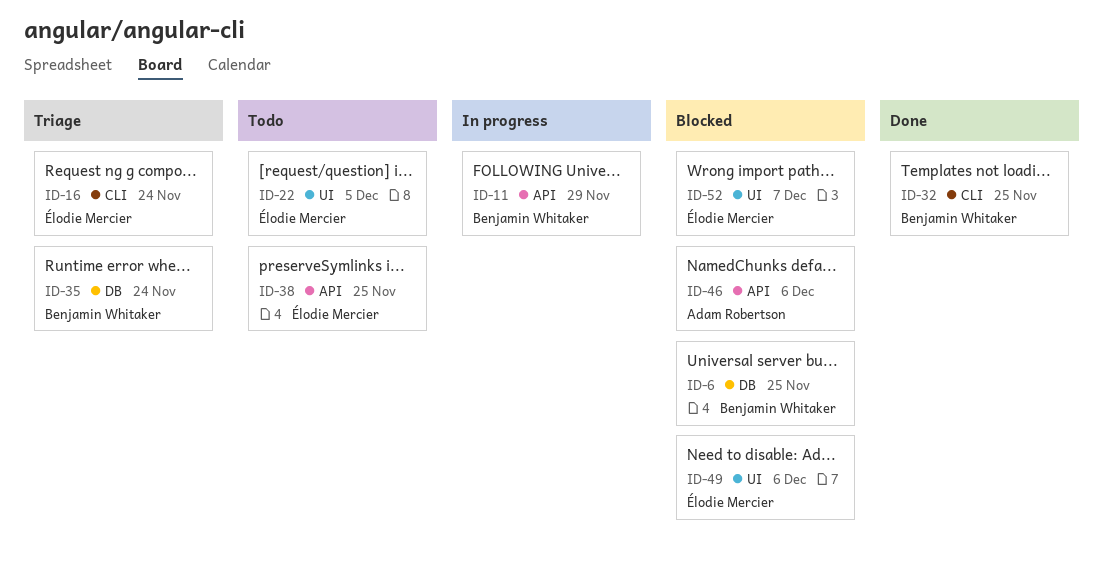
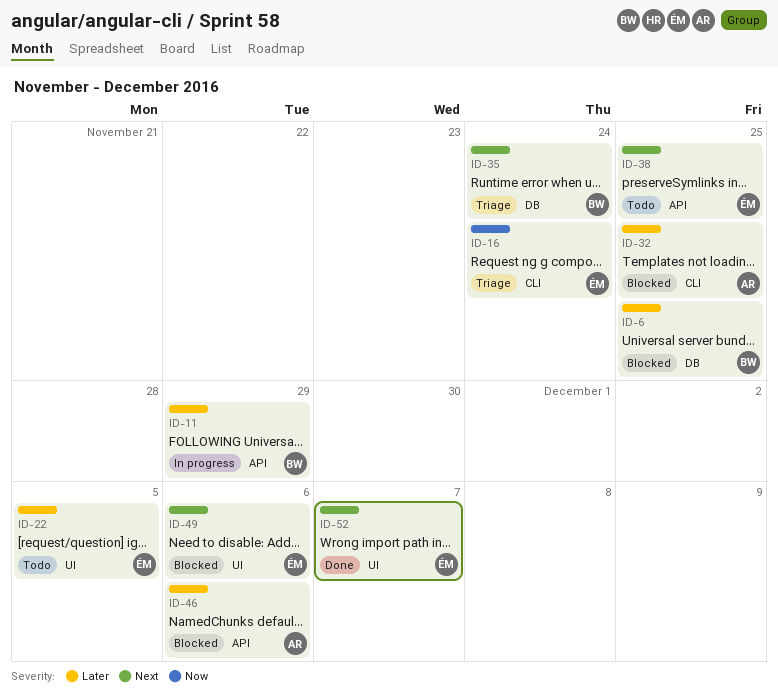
ID-32, status: Done -> Blocked
ID-32, owner: Benjamin Whitaker -> Adam Robertson
ID-52, status: Blocked -> Done

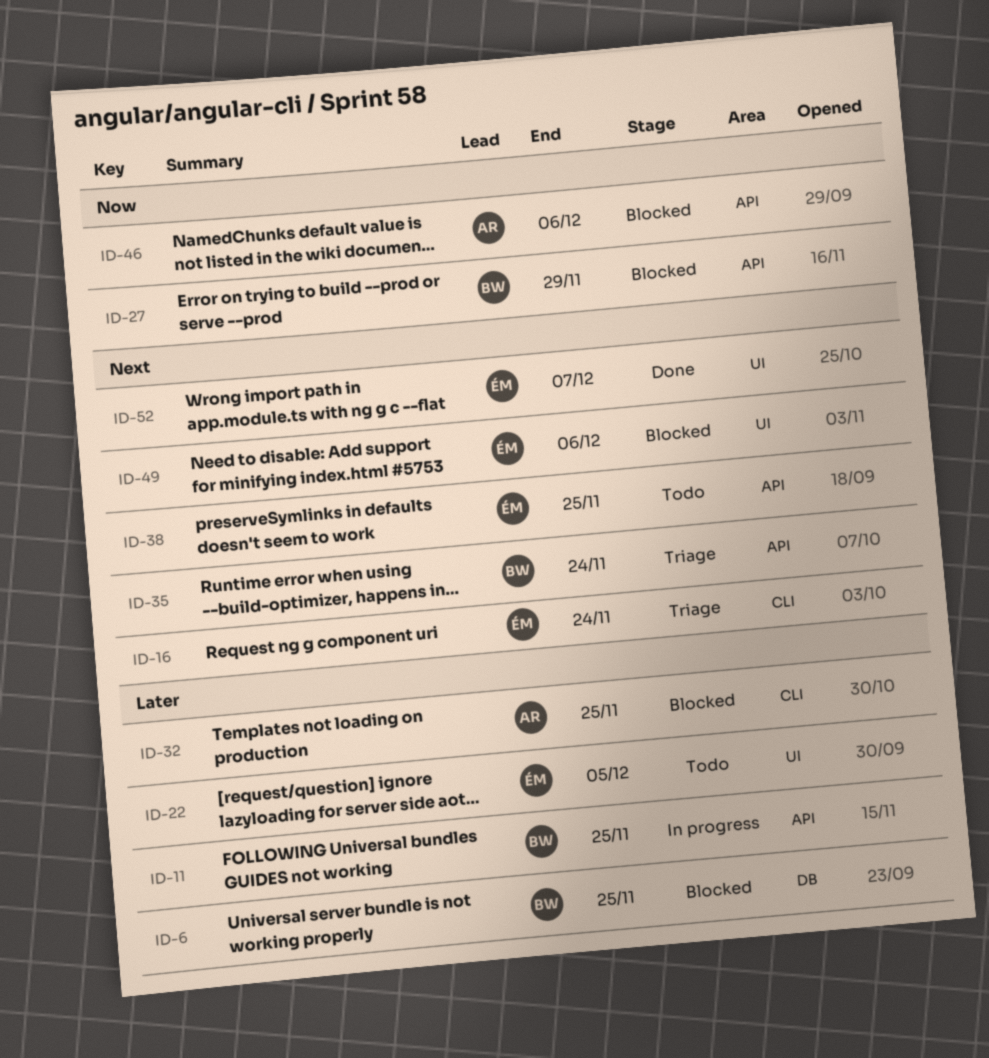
ID-11, due: Nov 29 -> Nov 25
ID-16, priority: Now -> Next
ID-27: none -> present
ID-35, label: DB -> API
ID-46, priority: Later -> Now

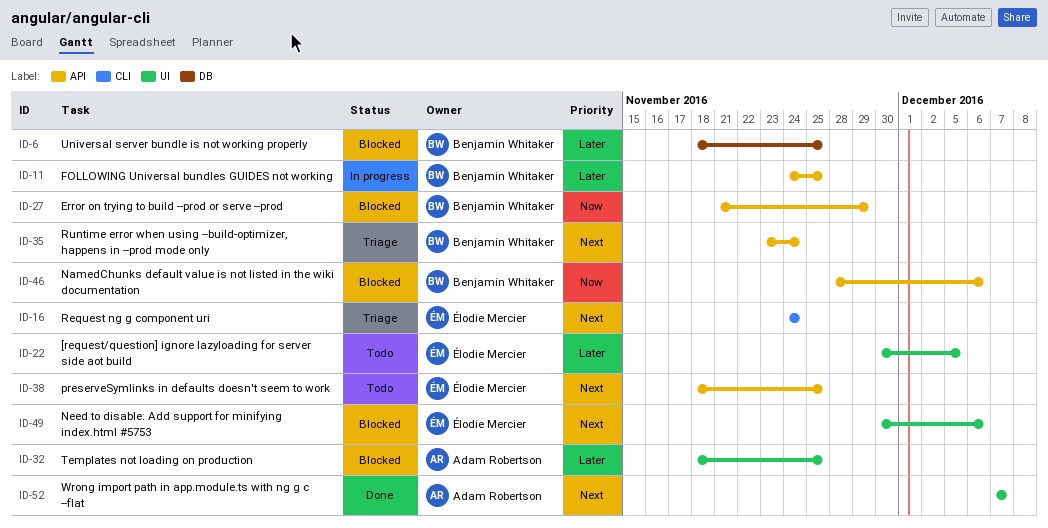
ID-32, label: CLI -> UI
ID-46, owner: Adam Robertson -> Benjamin Whitaker
ID-52, owner: Élodie Mercier -> Adam Robertson

